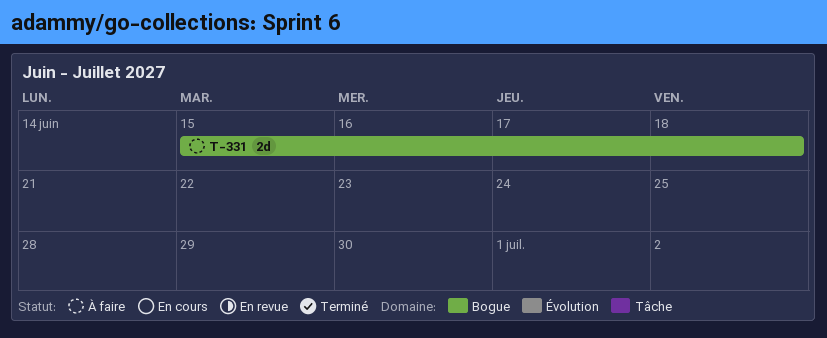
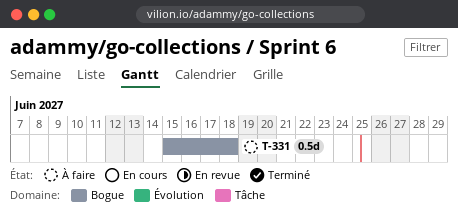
T-331, estimate: 2d -> 0.5d

